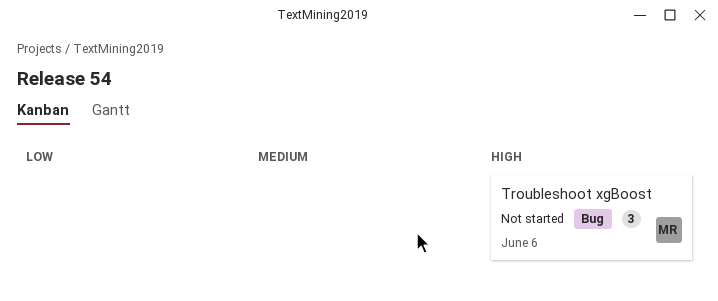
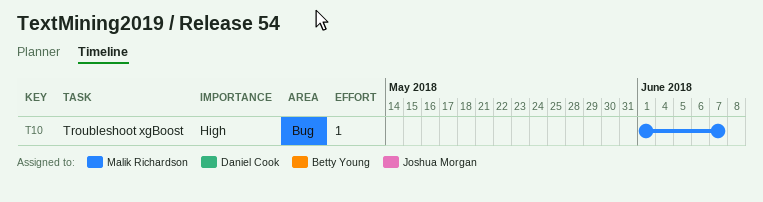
Troubleshoot xgBoost, estimate: 3 -> 1
Troubleshoot xgBoost, due: Jun 6 -> Jun 7

